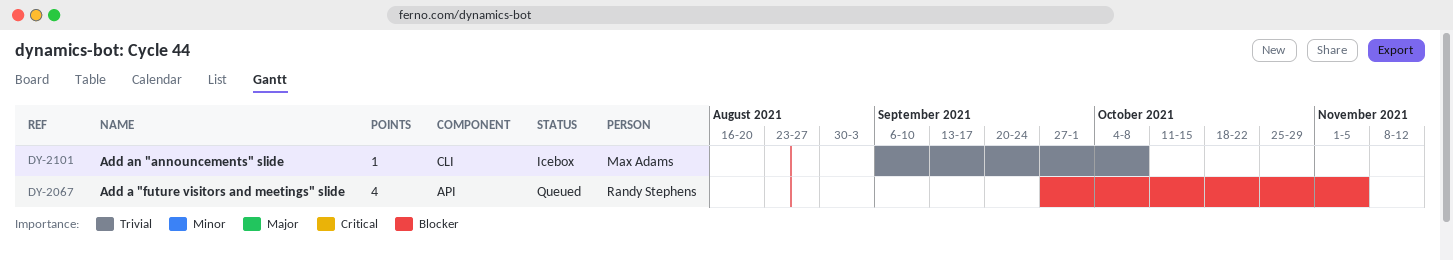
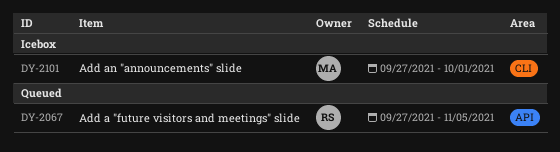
DY-2101, start: Sep 6 -> Sep 27
DY-2101, due: Oct 8 -> Oct 1

